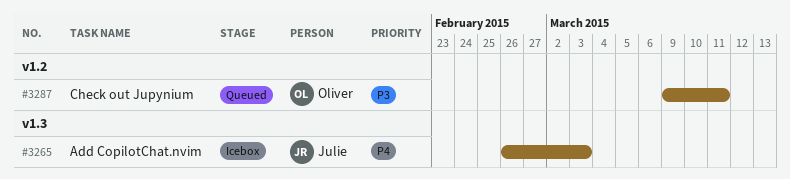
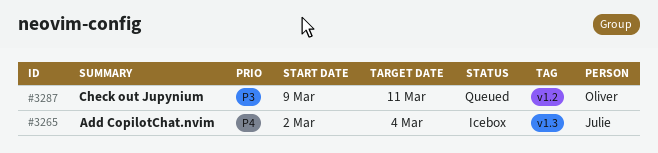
#3265, start: Feb 26 -> Mar 2
#3265, due: Mar 3 -> Mar 4

